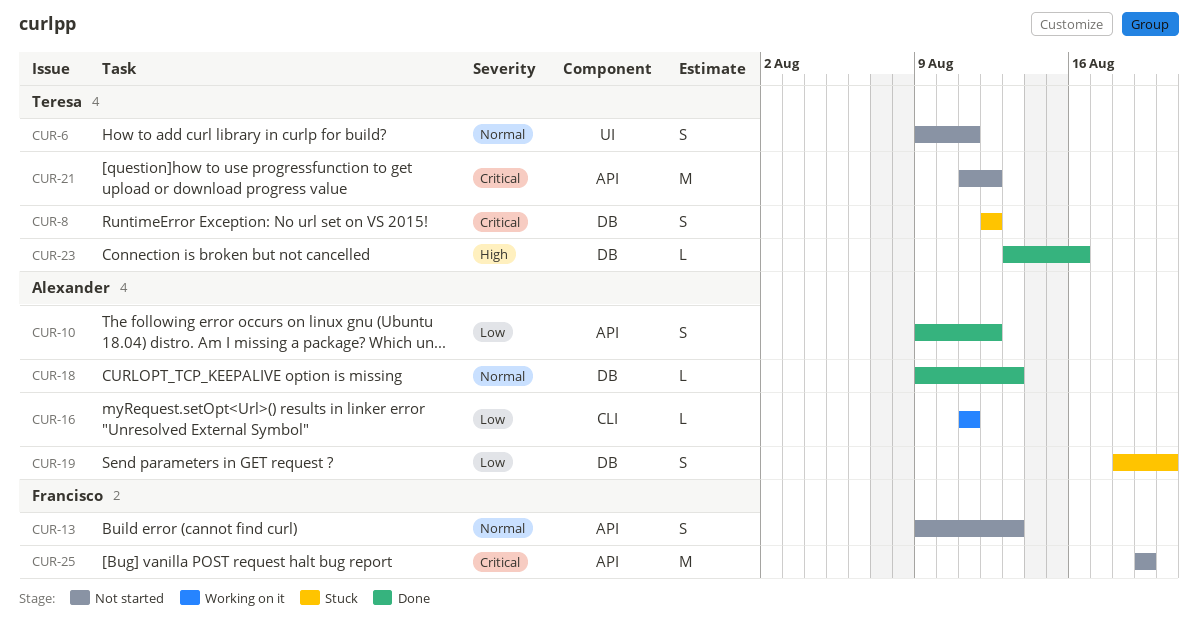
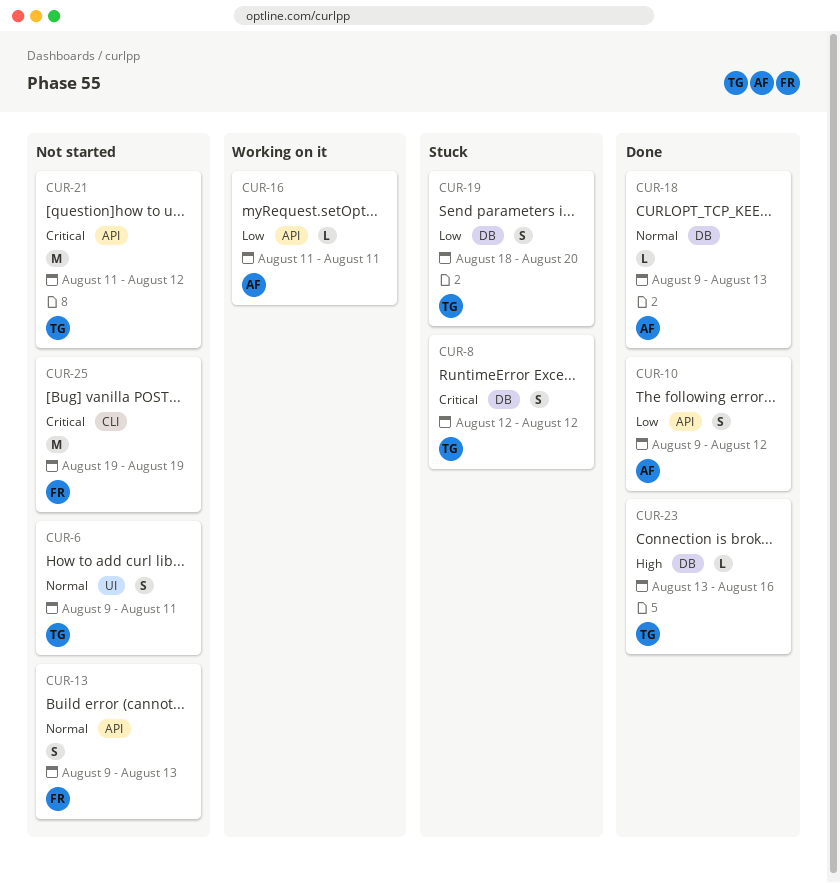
CUR-16, label: CLI -> API
CUR-19, owner: Alexander -> Teresa
CUR-25, label: API -> CLI

